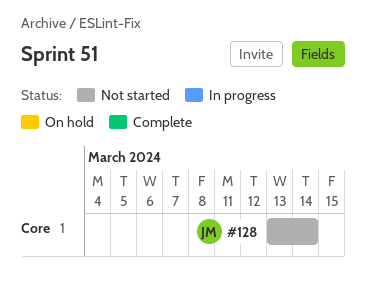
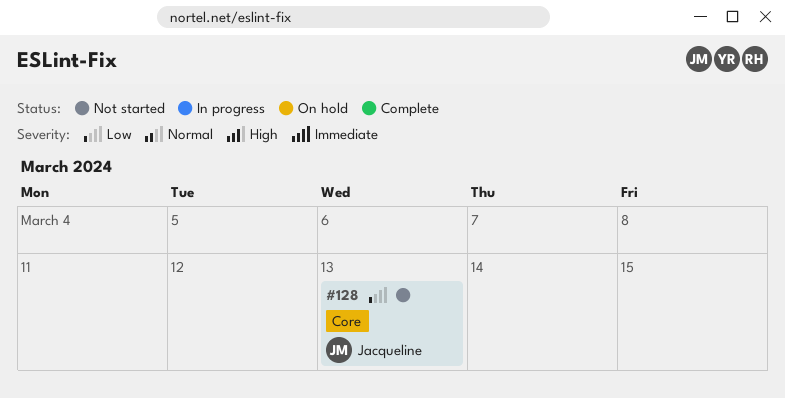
#128, due: Mar 14 -> Mar 13

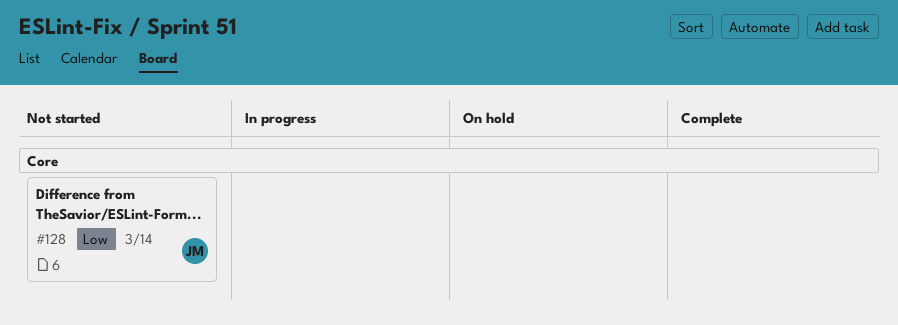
#128, due: Mar 13 -> Mar 14

